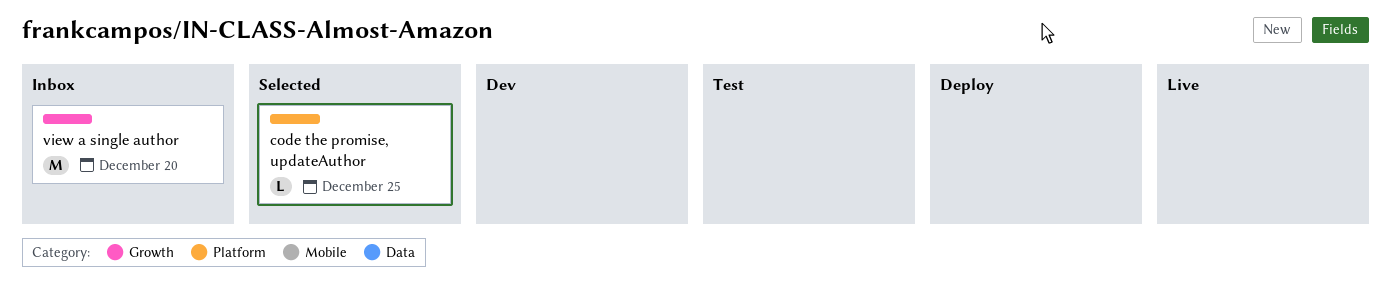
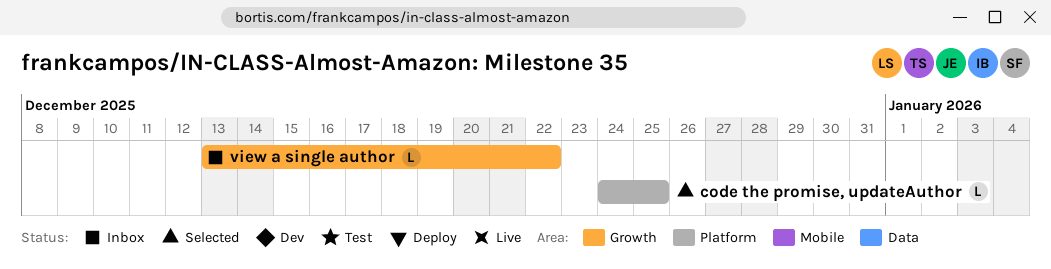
view a single author, estimate: M -> L
view a single author, due: Dec 20 -> Dec 22

